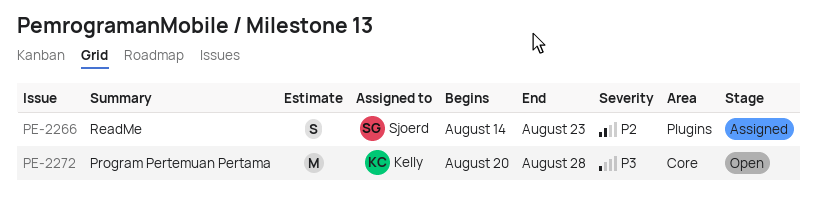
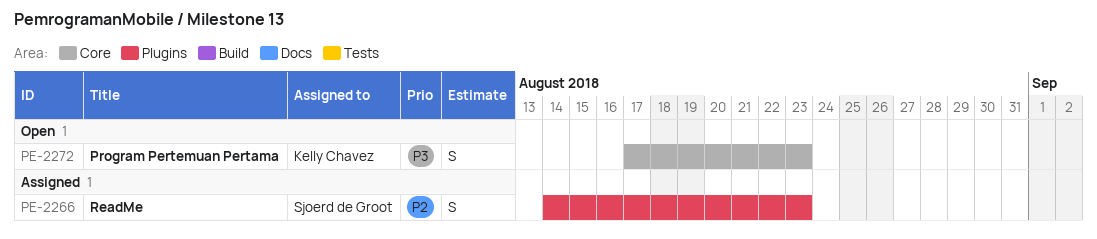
PE-2272, estimate: M -> S
PE-2272, start: Aug 20 -> Aug 17
PE-2272, due: Aug 28 -> Aug 23

